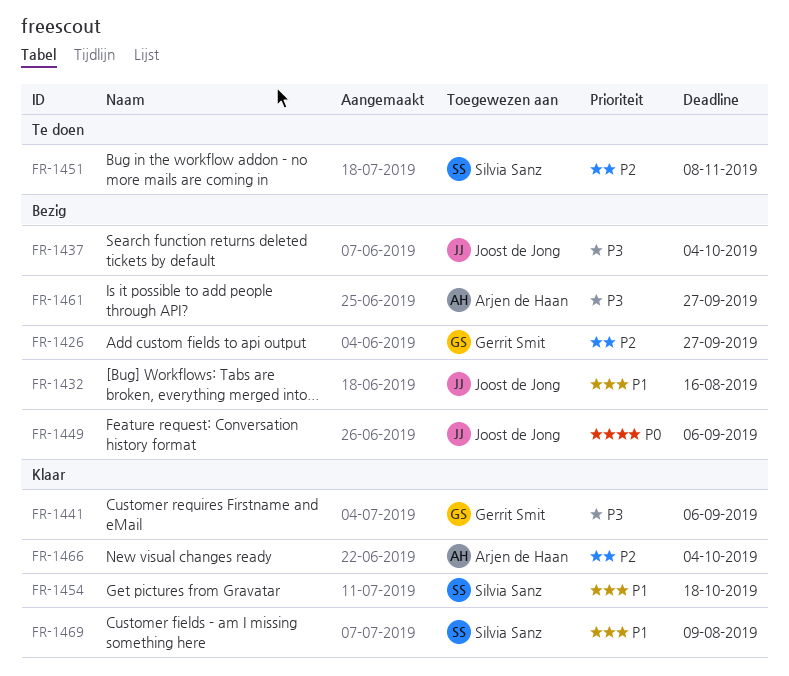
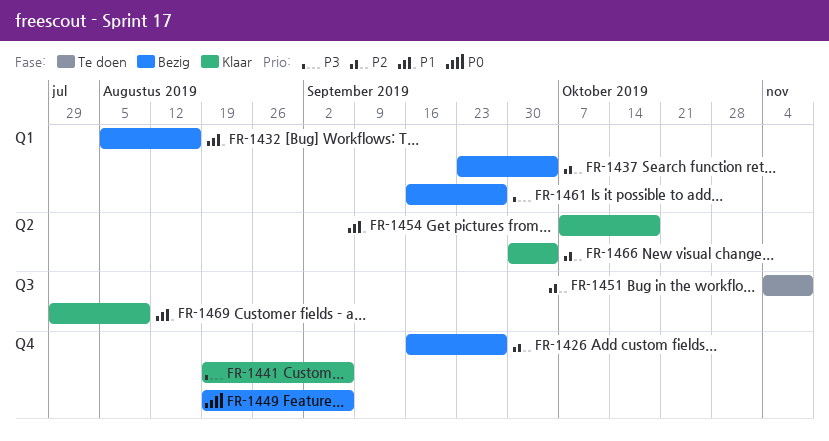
FR-1437, priority: P3 -> P2

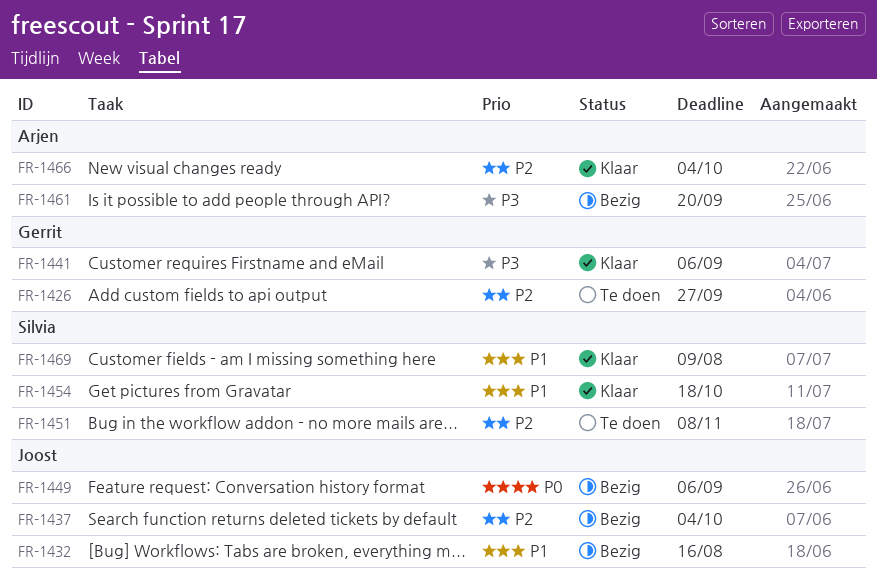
FR-1426, status: Bezig -> Te doen
FR-1461, due: Sep 27 -> Sep 20

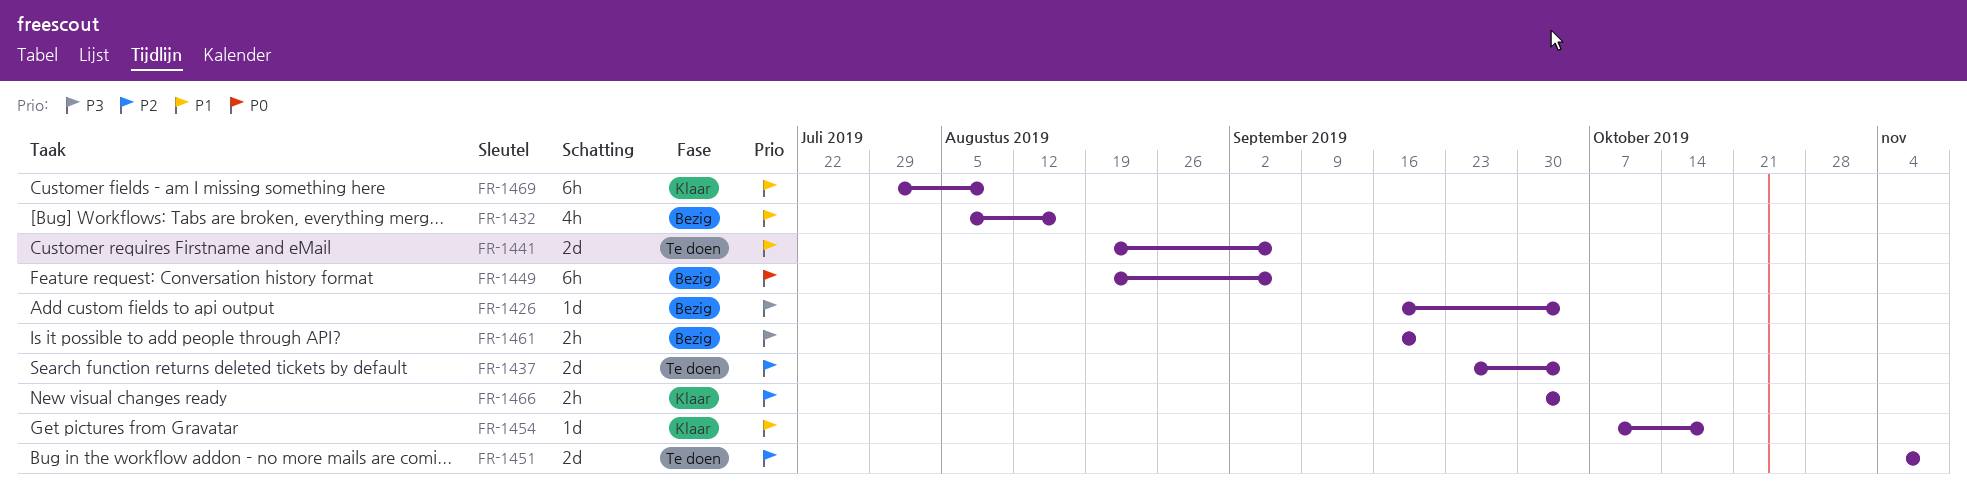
FR-1426, status: Te doen -> Bezig
FR-1426, priority: P2 -> P3
FR-1426, due: Sep 27 -> Oct 4
FR-1437, status: Bezig -> Te doen
FR-1441, status: Klaar -> Te doen
FR-1441, priority: P3 -> P1

